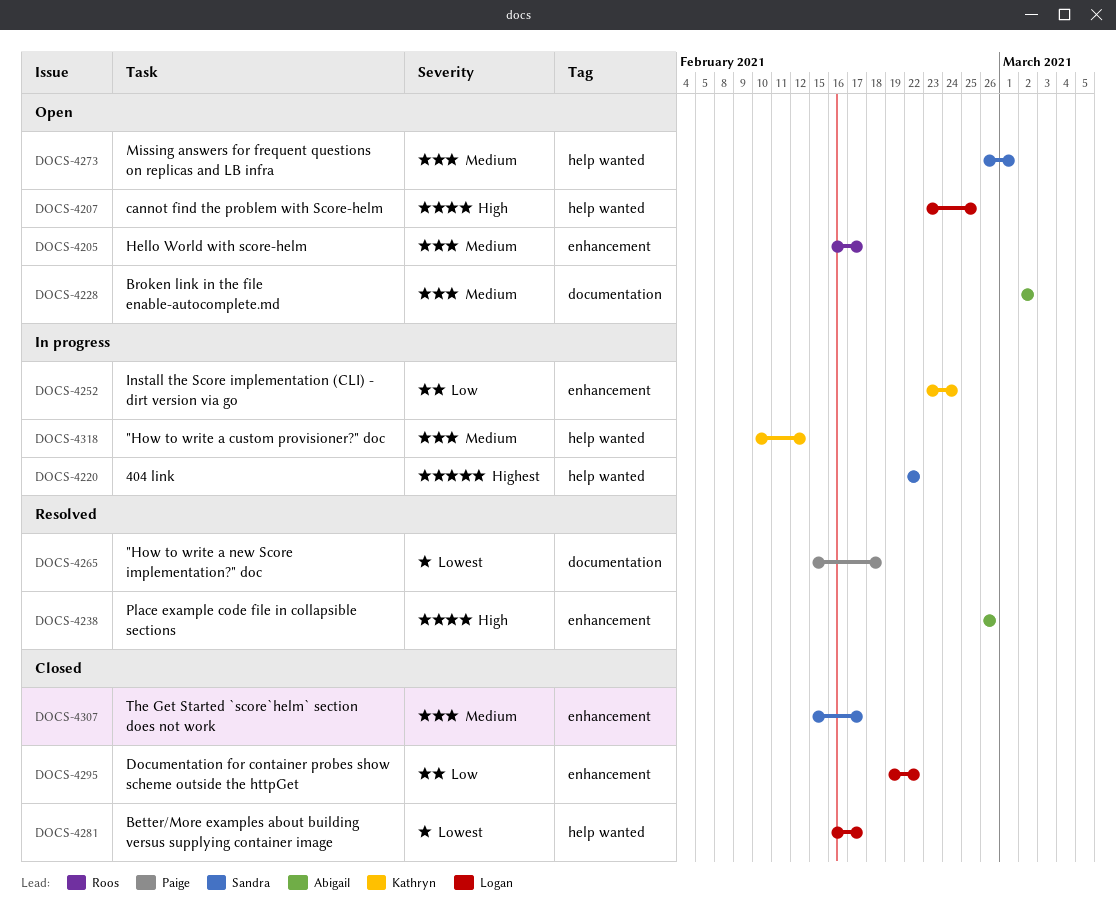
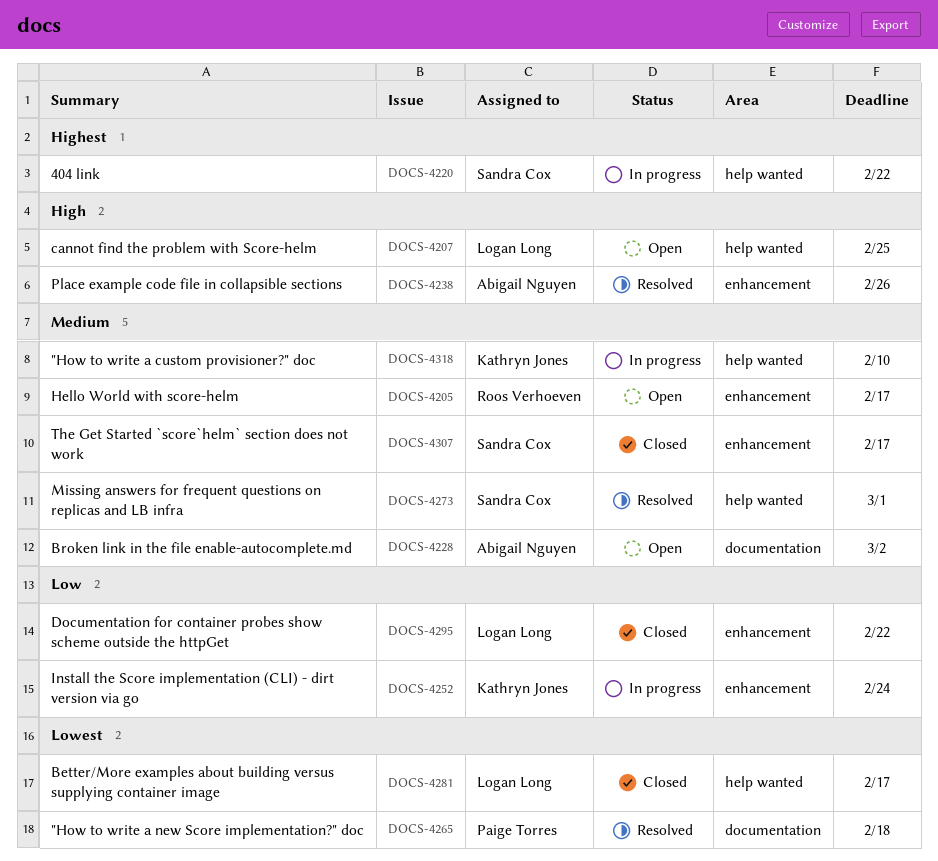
DOCS-4273, status: Open -> Resolved
DOCS-4318, due: Feb 12 -> Feb 10

